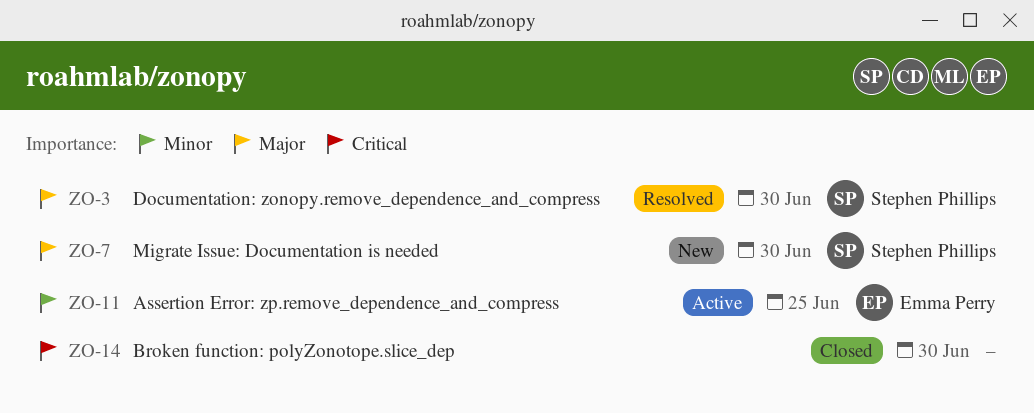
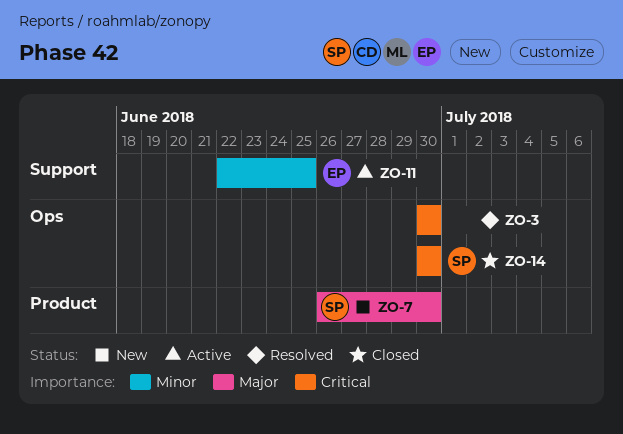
ZO-3, owner: Stephen Phillips -> none
ZO-3, priority: Major -> Critical
ZO-14, owner: none -> Stephen Phillips

